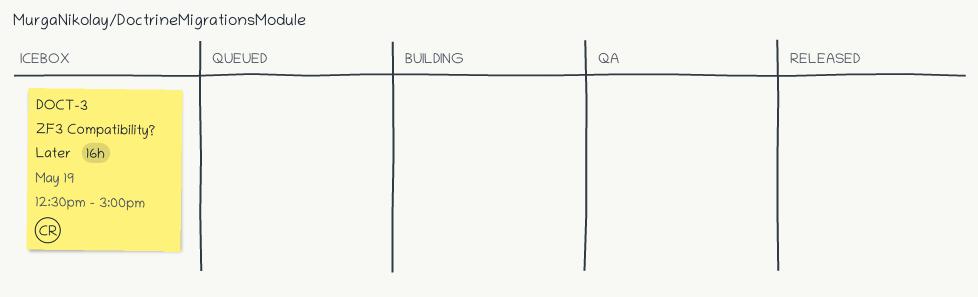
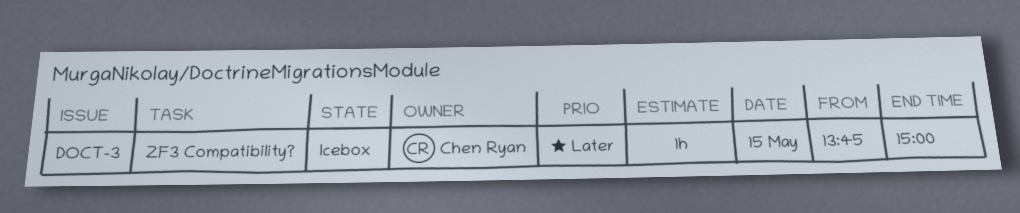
DOCT-3, estimate: 16h -> 1h
DOCT-3, day: May 19 -> May 15
DOCT-3, begins: 12:30 -> 13:45

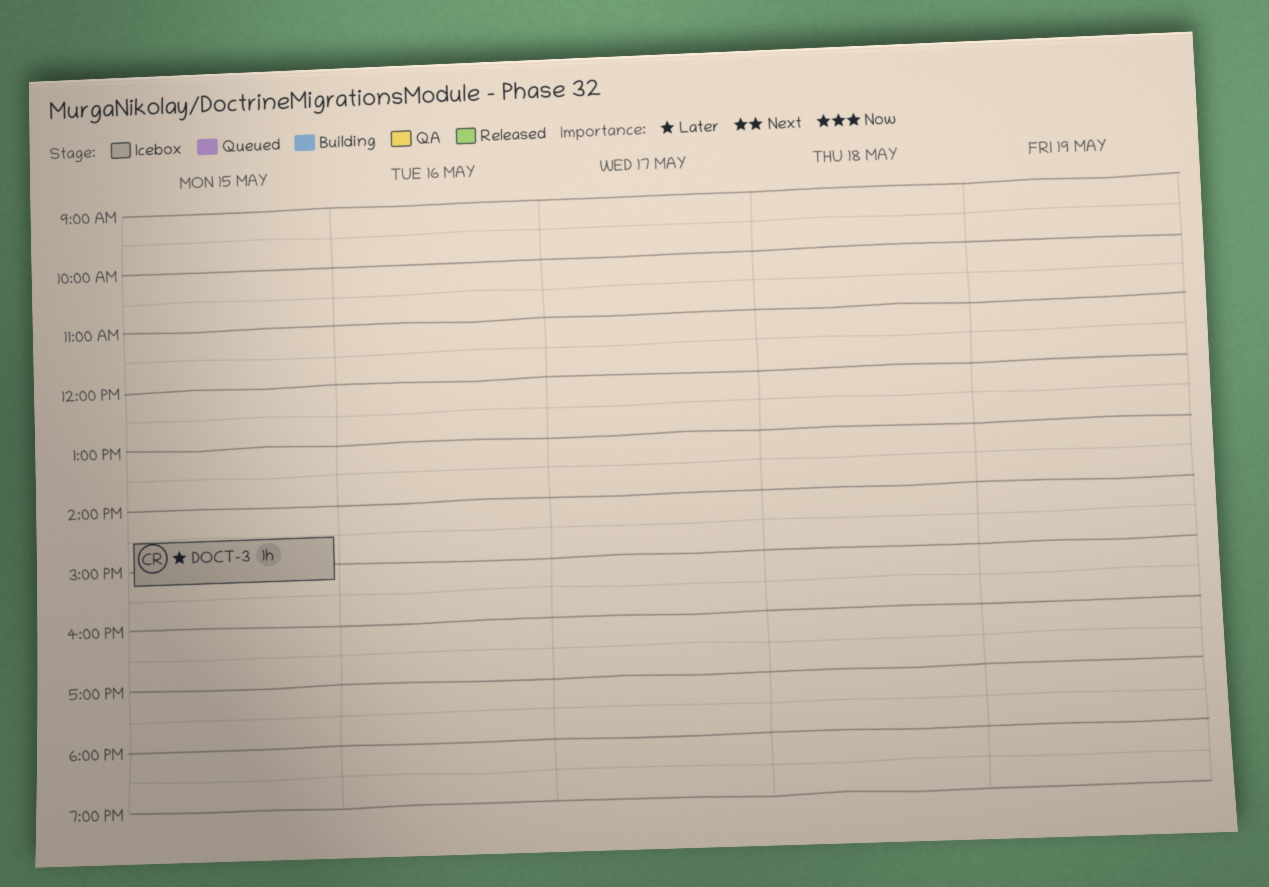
DOCT-3, begins: 13:45 -> 14:30
DOCT-3, ends: 15:00 -> 15:15

